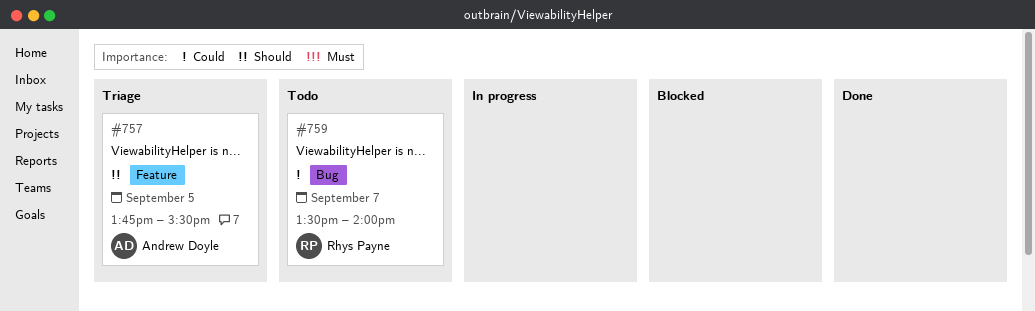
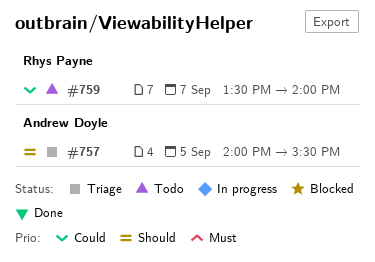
#757, begins: 13:45 -> 14:00

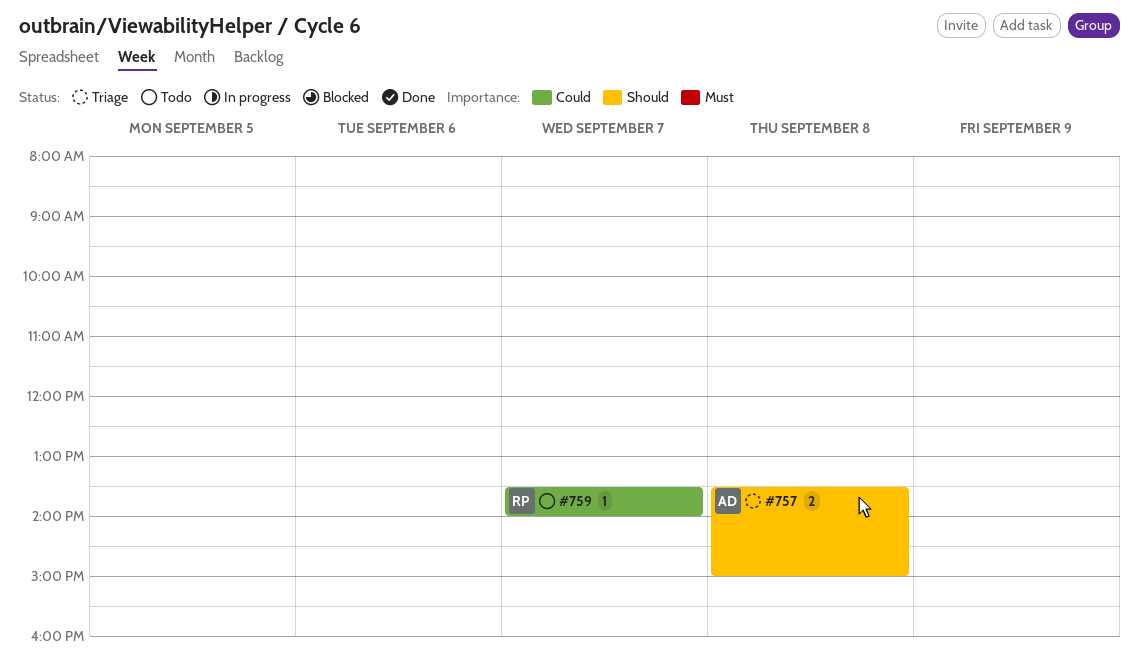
#757, day: Sep 5 -> Sep 8
#757, begins: 14:00 -> 13:30
#757, ends: 15:30 -> 15:00

